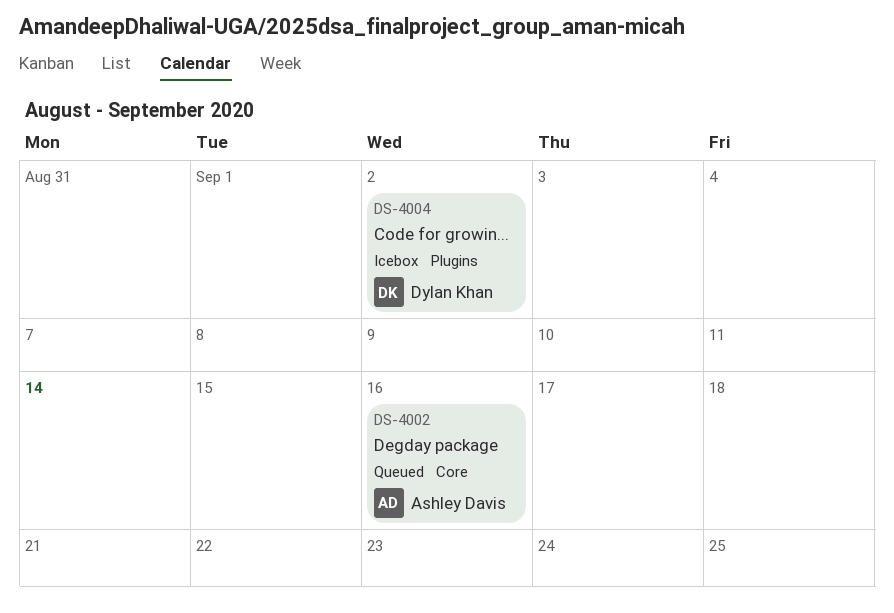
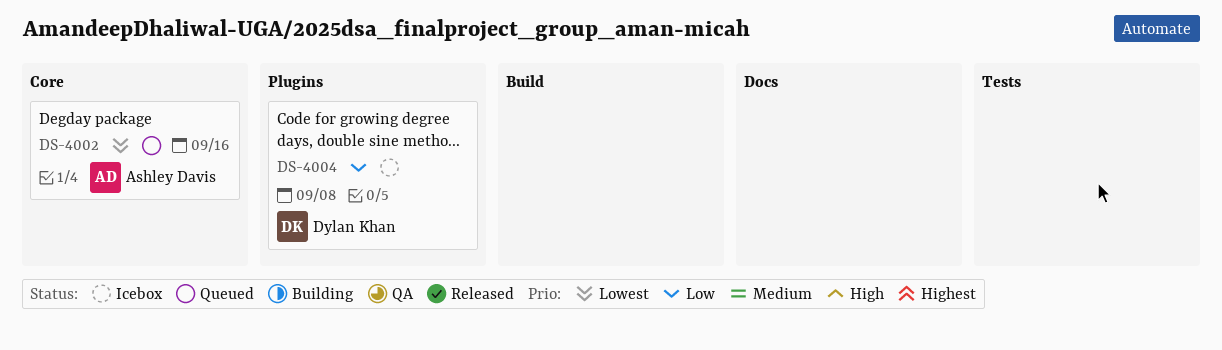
DS-4004, due: Sep 2 -> Sep 8

